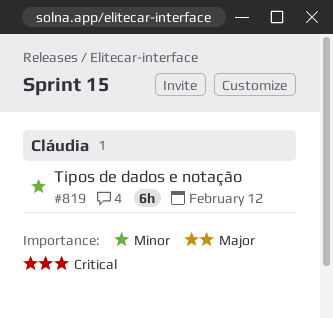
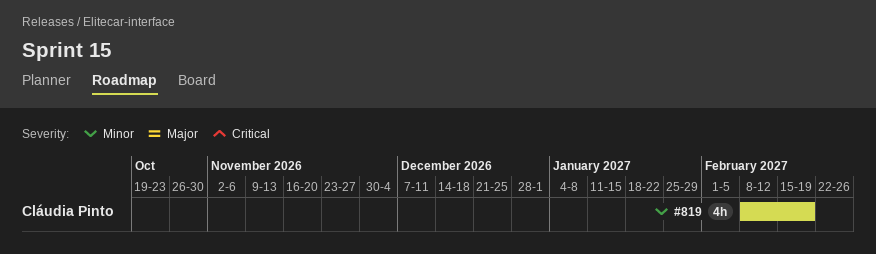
#819, estimate: 6h -> 4h
#819, due: Feb 12 -> Feb 19

